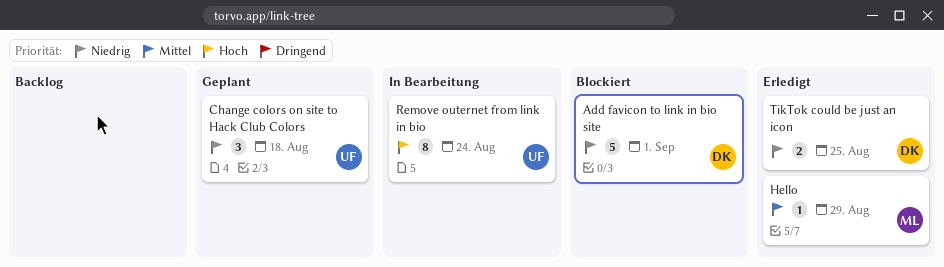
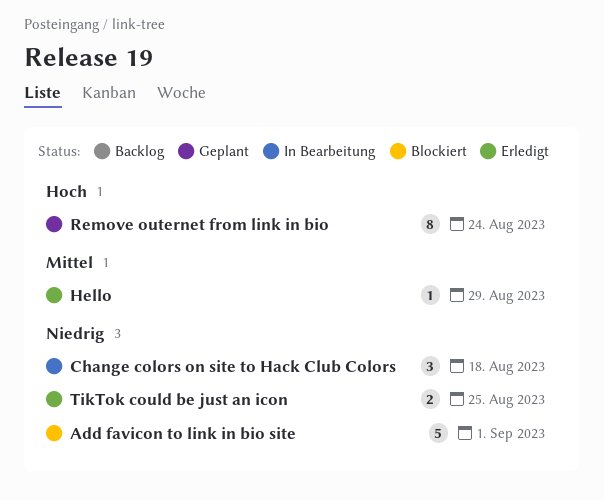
Change colors on site to Hack Club Colors, status: Geplant -> In Bearbeitung
Remove outernet from link in bio, status: In Bearbeitung -> Geplant

